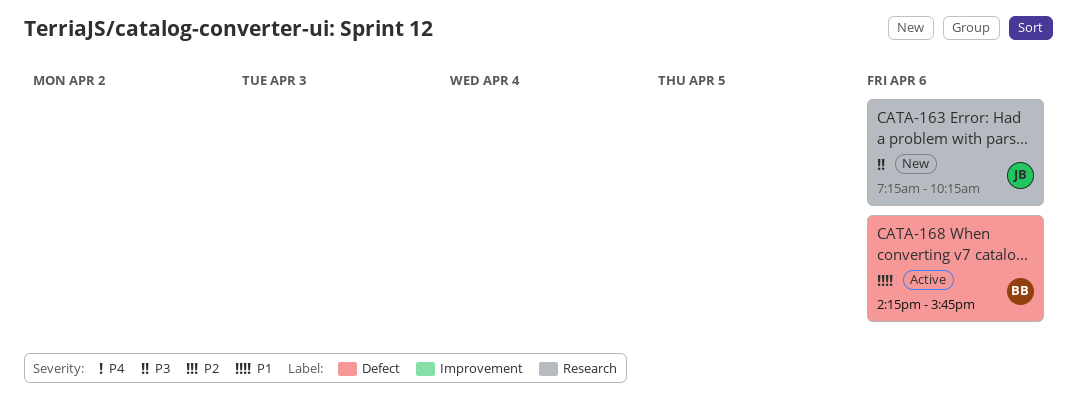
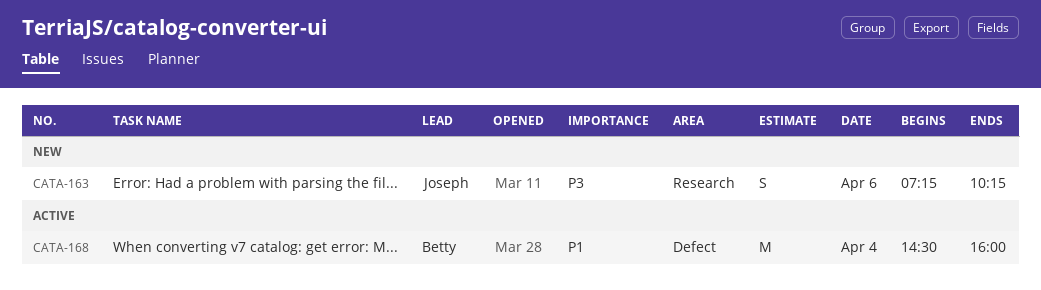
CATA-168, day: Apr 6 -> Apr 4
CATA-168, begins: 14:15 -> 14:30
CATA-168, ends: 15:45 -> 16:00

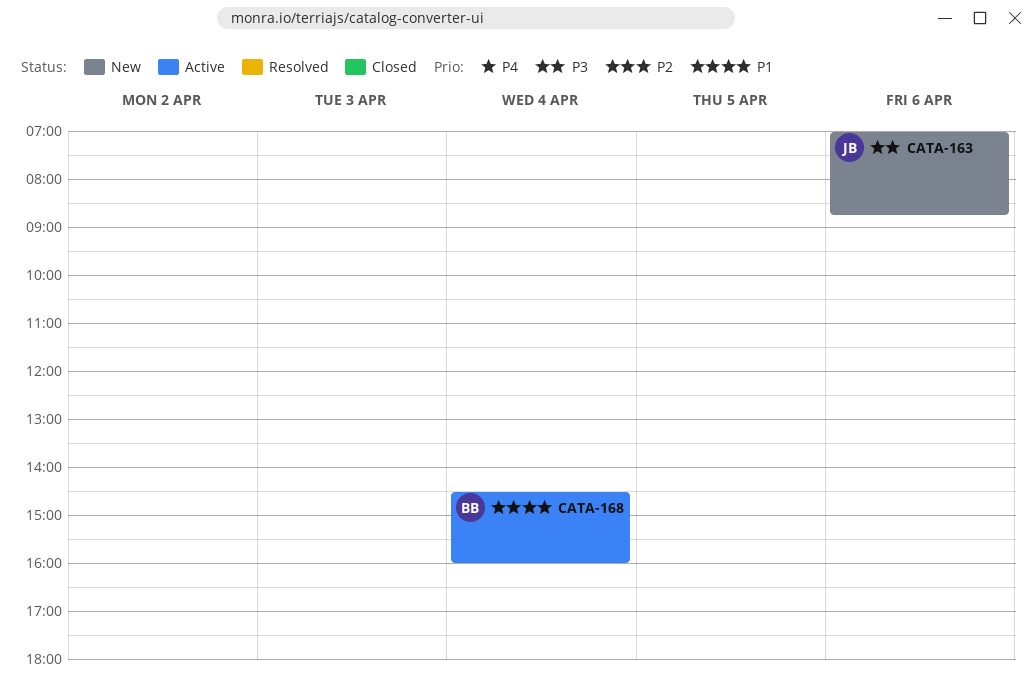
CATA-163, begins: 07:15 -> 07:00
CATA-163, ends: 10:15 -> 08:45

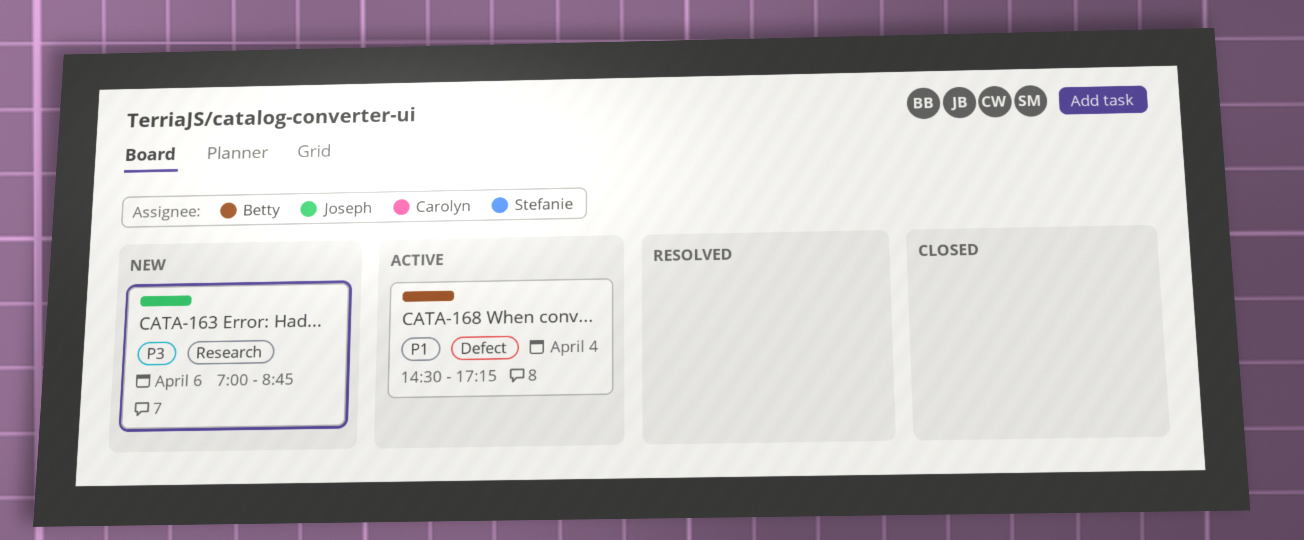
CATA-168, ends: 16:00 -> 17:15

